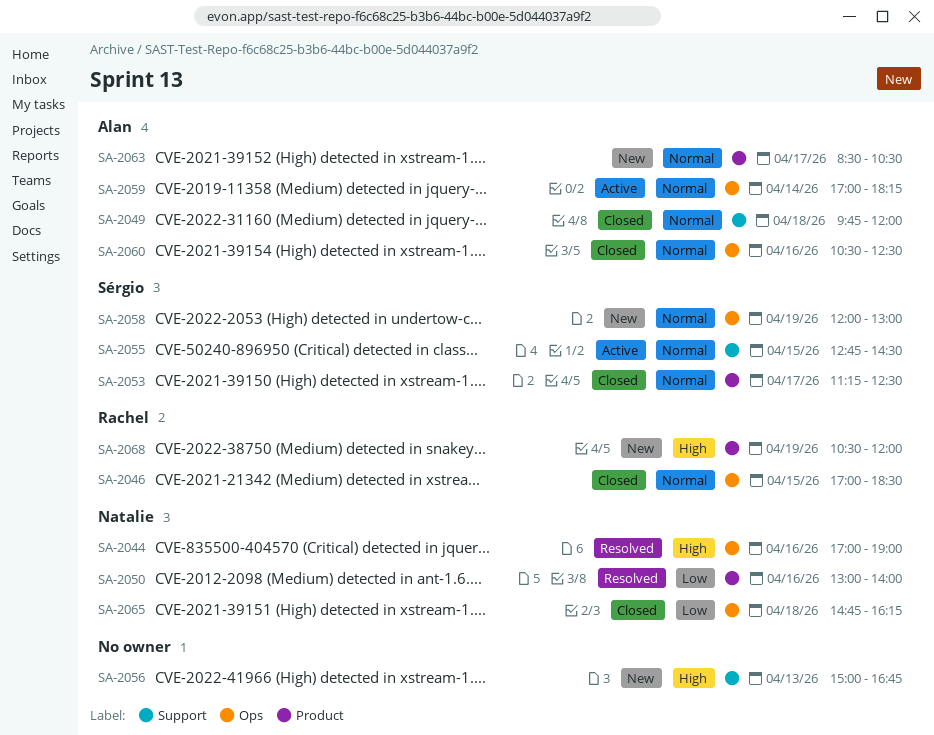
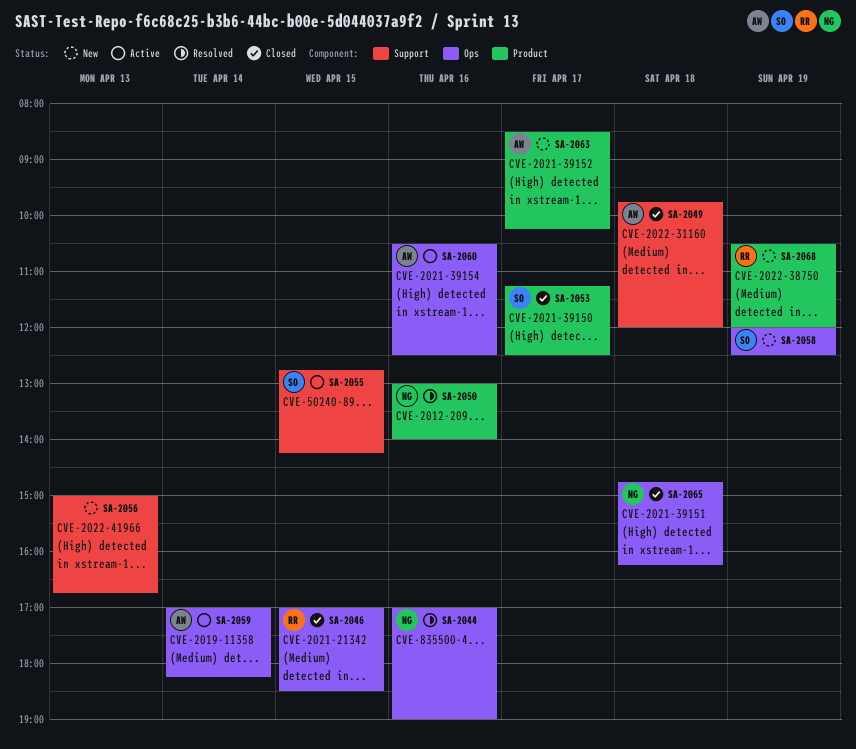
SA-2055, ends: 14:30 -> 14:15
SA-2058, ends: 13:00 -> 12:30
SA-2060, status: Closed -> Active
SA-2063, ends: 10:30 -> 10:15

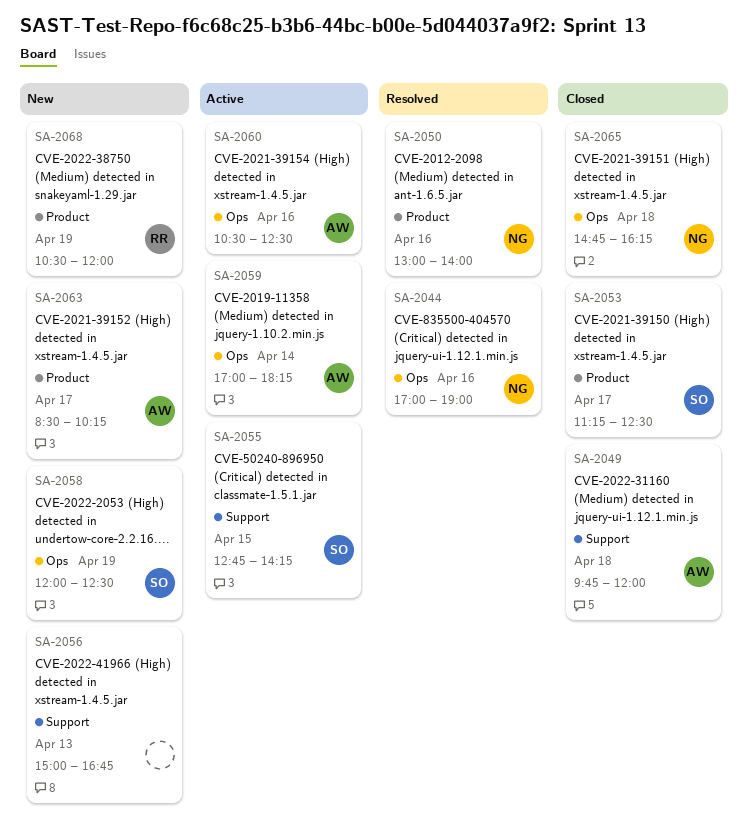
SA-2046: present -> none

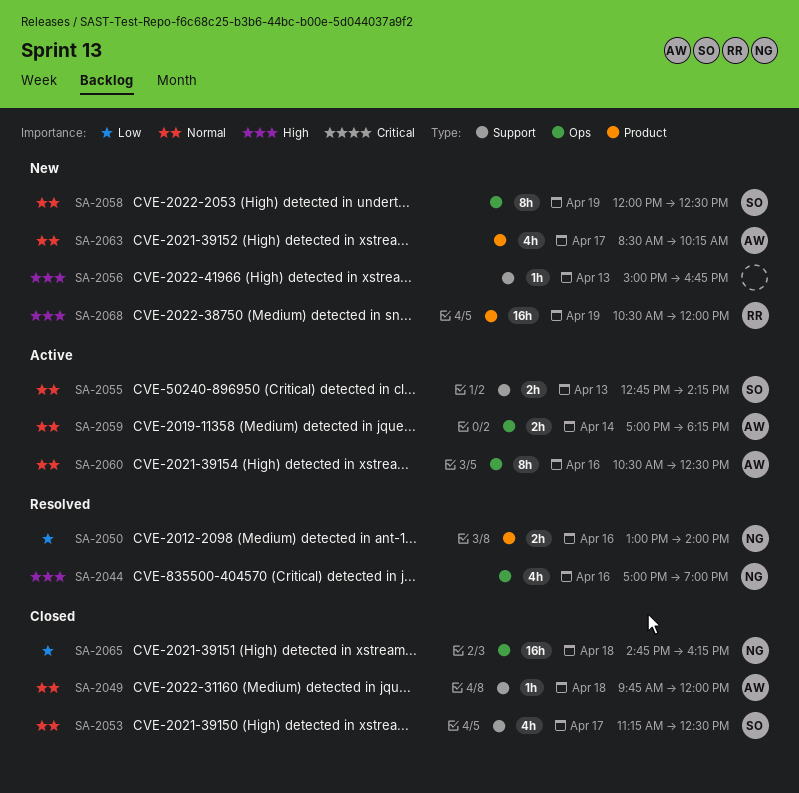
SA-2053, label: Product -> Support
SA-2055, day: Apr 15 -> Apr 13

